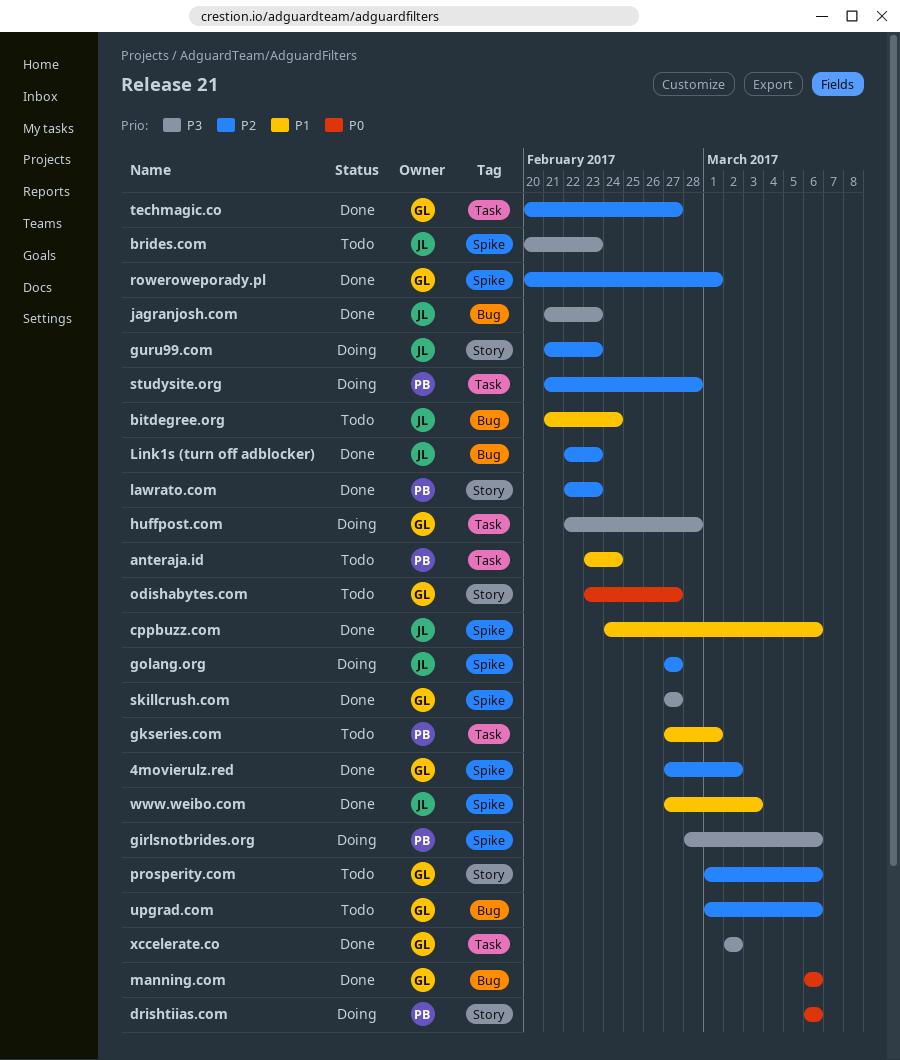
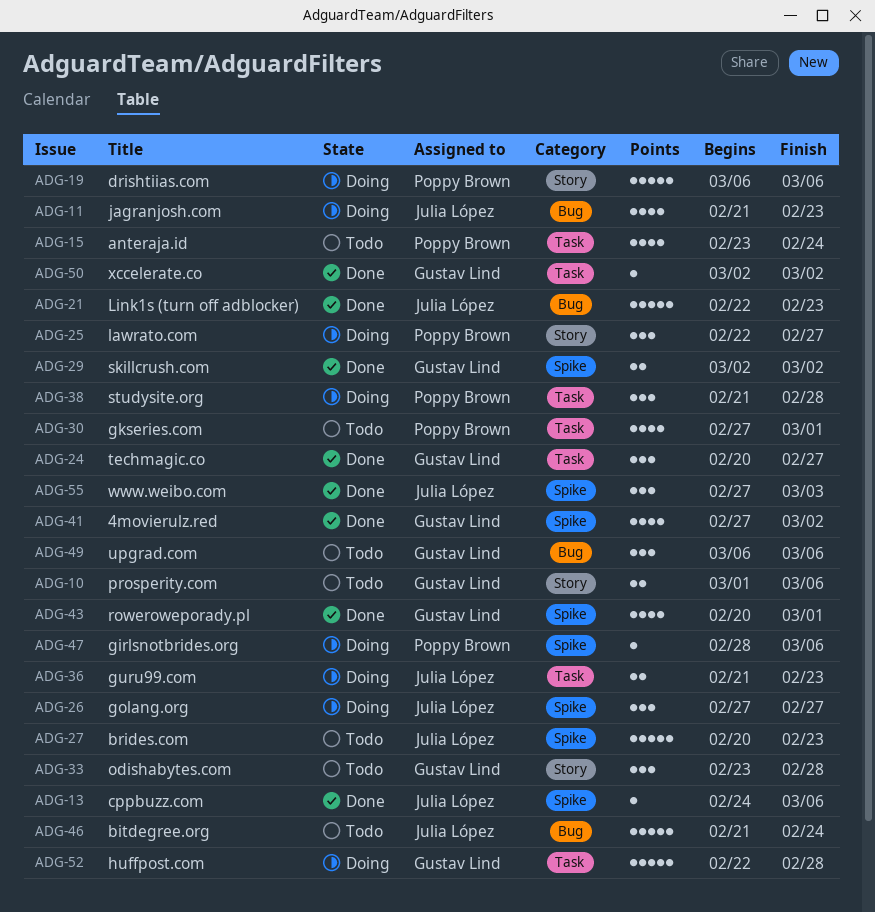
guru99.com, label: Story -> Task
jagranjosh.com, status: Done -> Doing
lawrato.com, status: Done -> Doing
lawrato.com, due: Feb 23 -> Feb 27
manning.com: present -> none
odishabytes.com, due: Feb 27 -> Feb 28
skillcrush.com, start: Feb 27 -> Mar 2
skillcrush.com, due: Feb 27 -> Mar 2
upgrad.com, start: Mar 1 -> Mar 6

